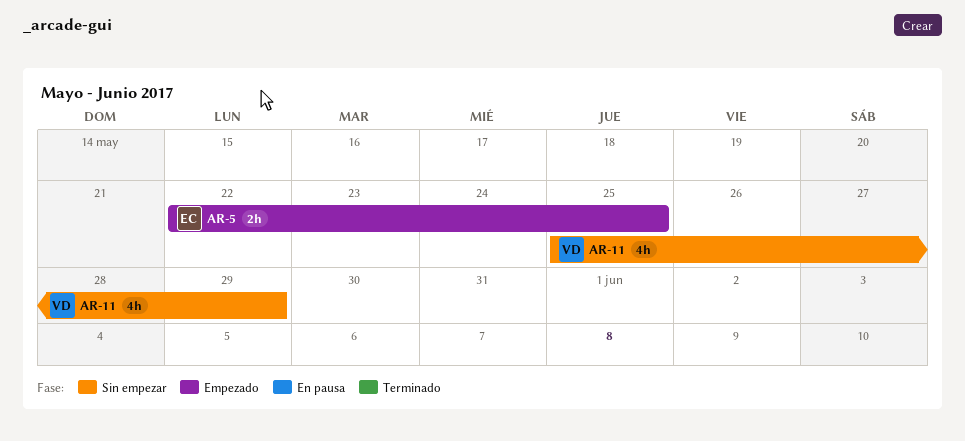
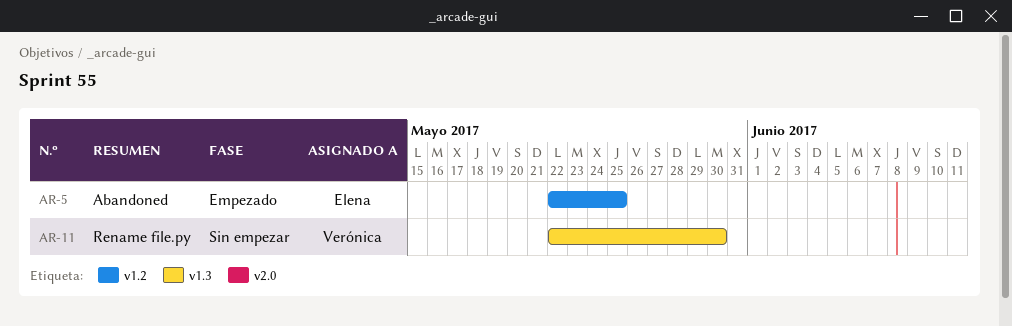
AR-11, start: May 25 -> May 22
AR-11, due: May 29 -> May 30

